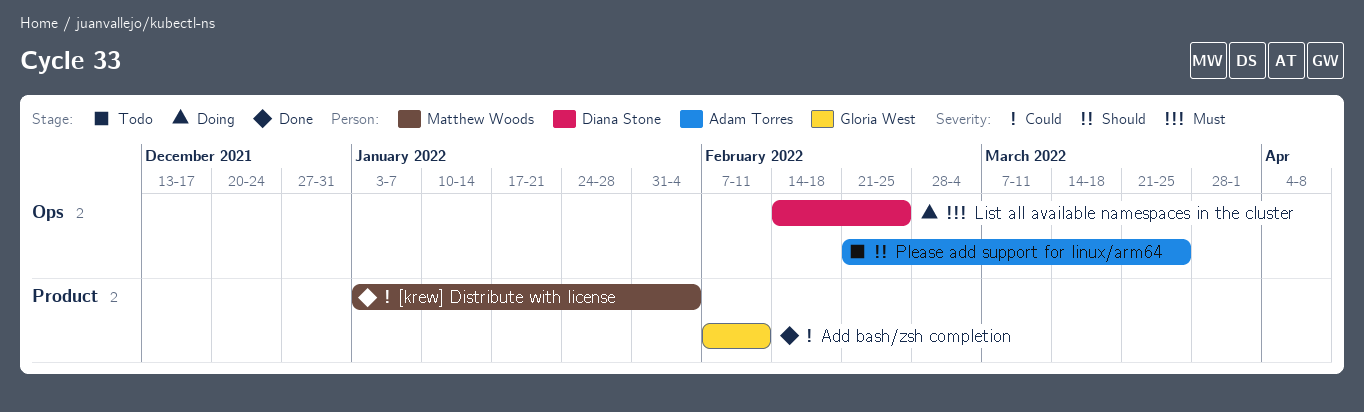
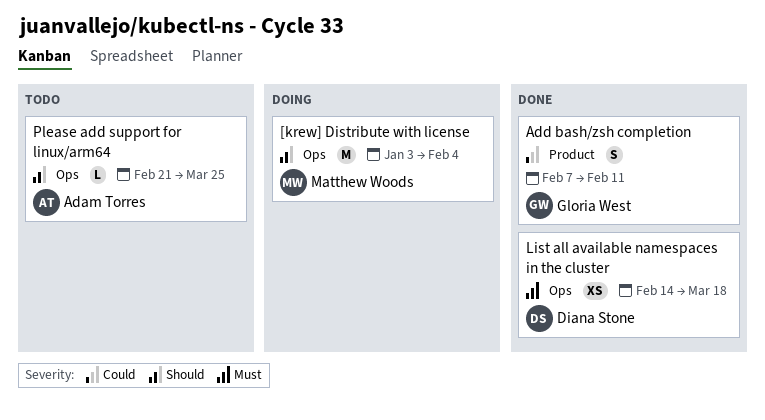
[krew] Distribute with license, status: Done -> Doing
[krew] Distribute with license, priority: Could -> Should
[krew] Distribute with license, label: Product -> Ops
List all available namespaces in the cluster, status: Doing -> Done
List all available namespaces in the cluster, due: Feb 25 -> Mar 18

